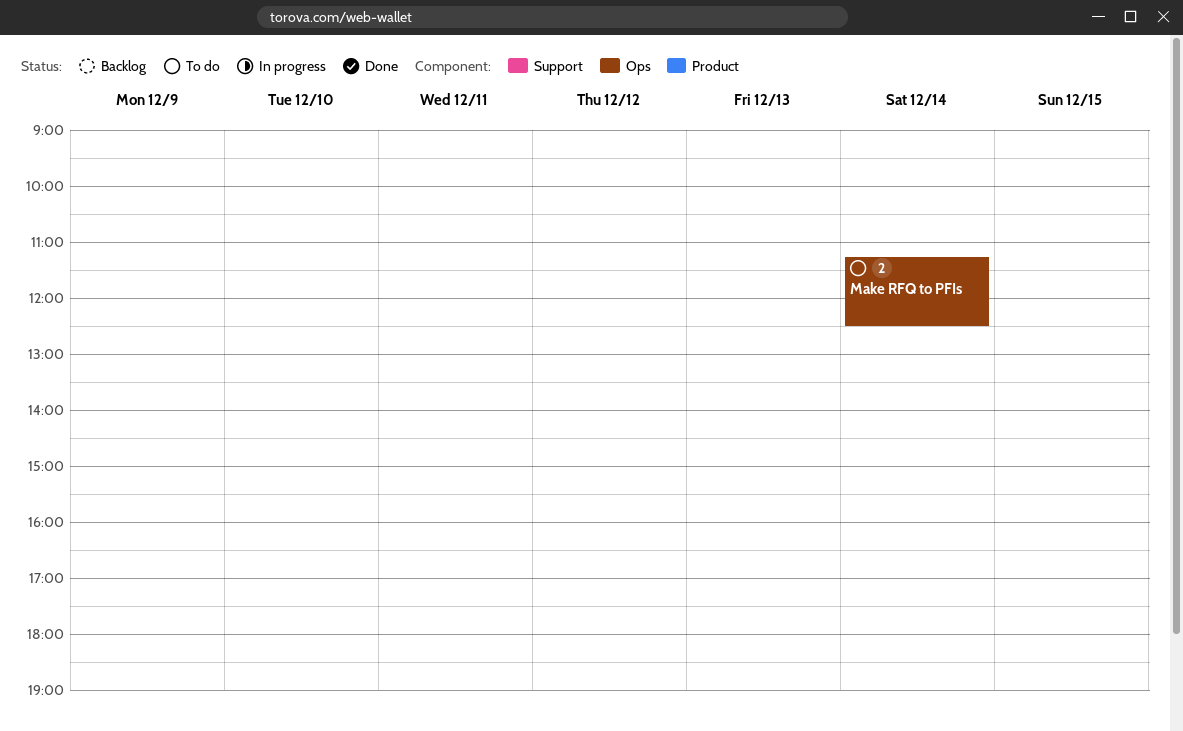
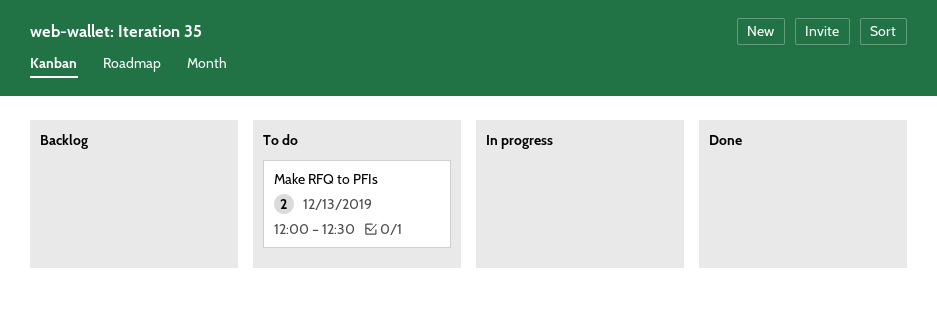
Make RFQ to PFIs, day: Dec 14 -> Dec 13
Make RFQ to PFIs, begins: 11:15 -> 12:00

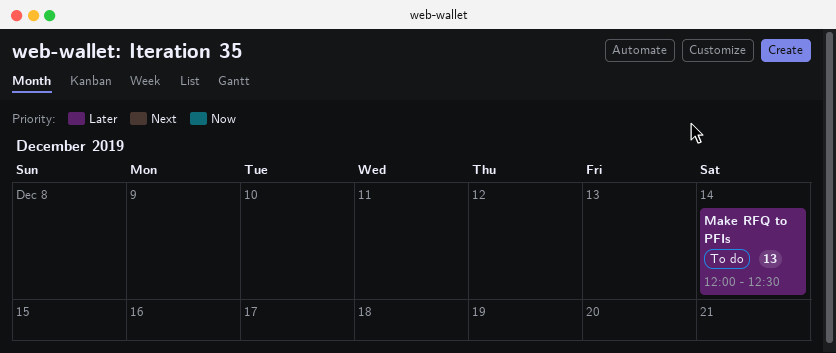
Make RFQ to PFIs, estimate: 2 -> 13
Make RFQ to PFIs, day: Dec 13 -> Dec 14

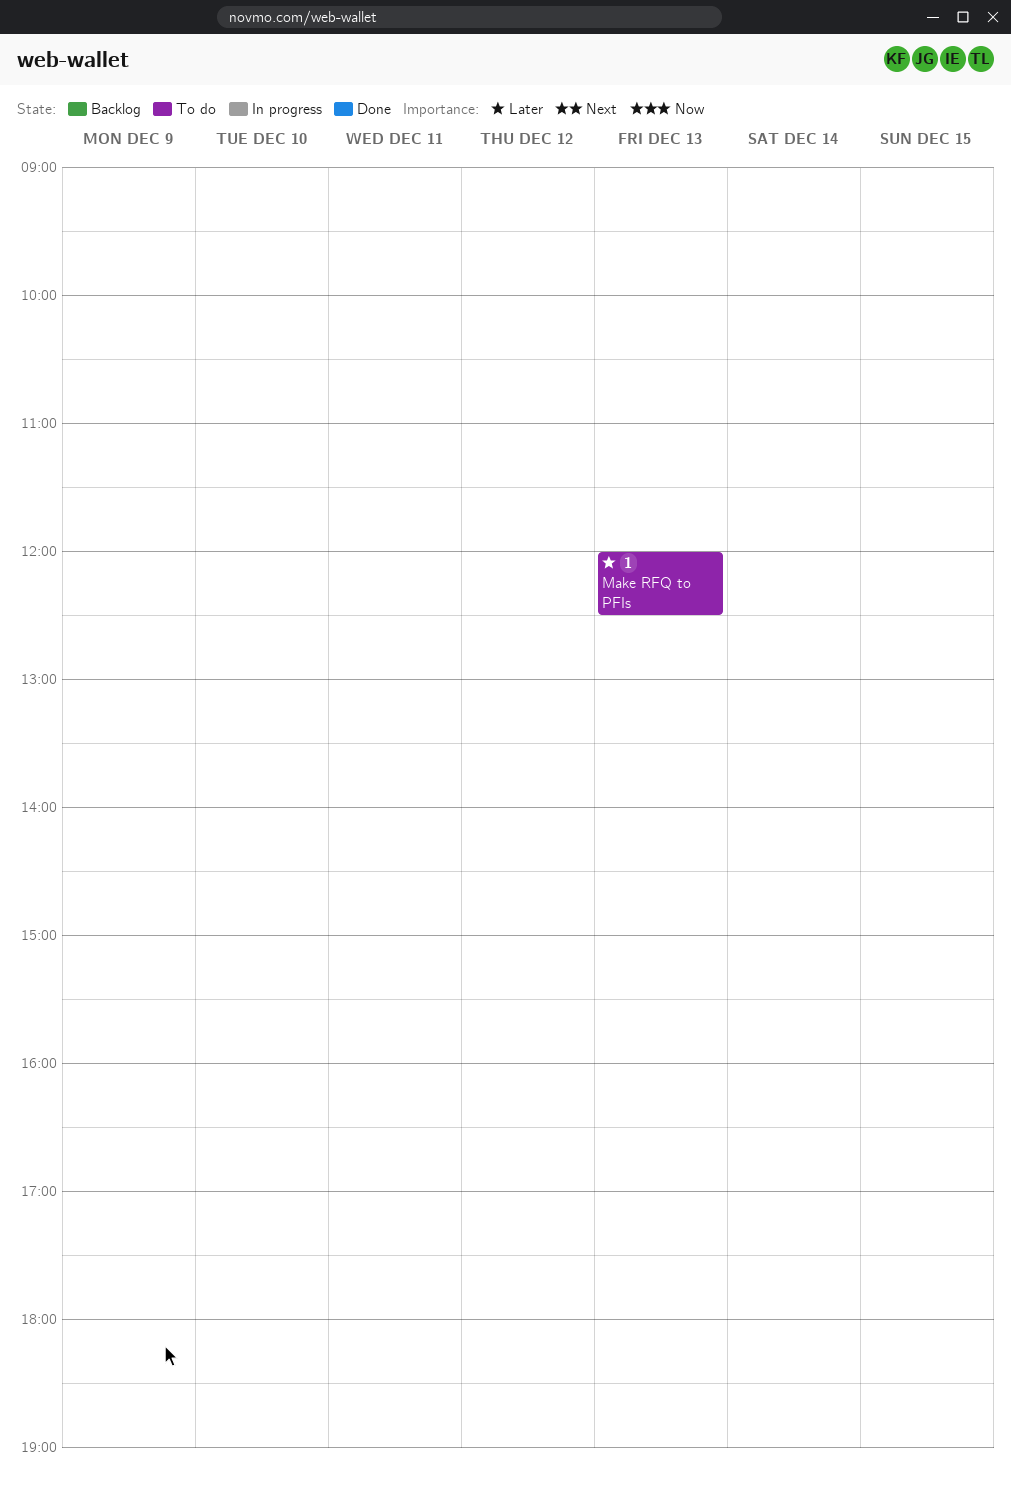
Make RFQ to PFIs, estimate: 13 -> 1
Make RFQ to PFIs, day: Dec 14 -> Dec 13

